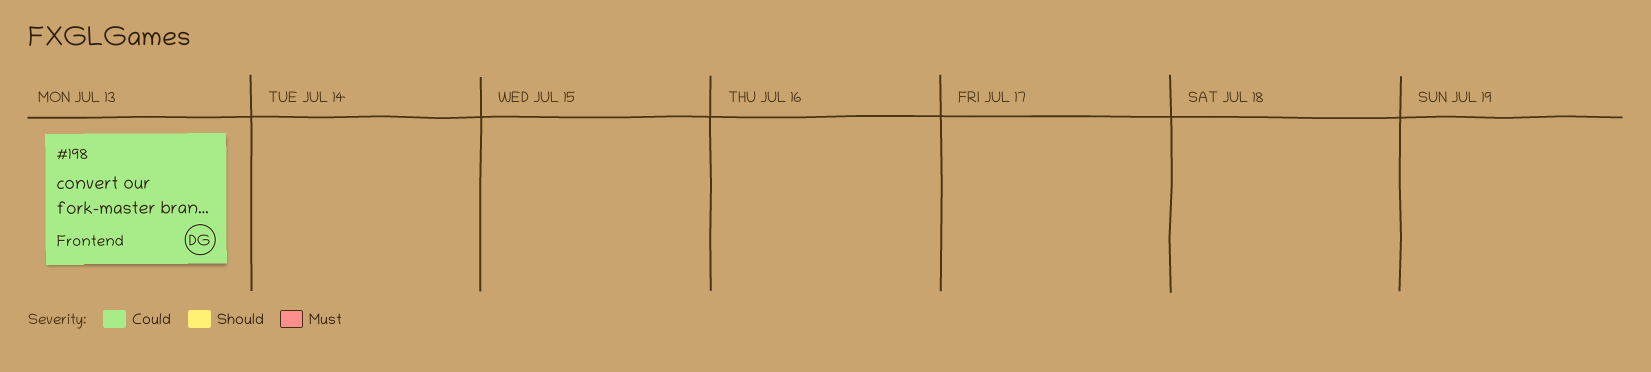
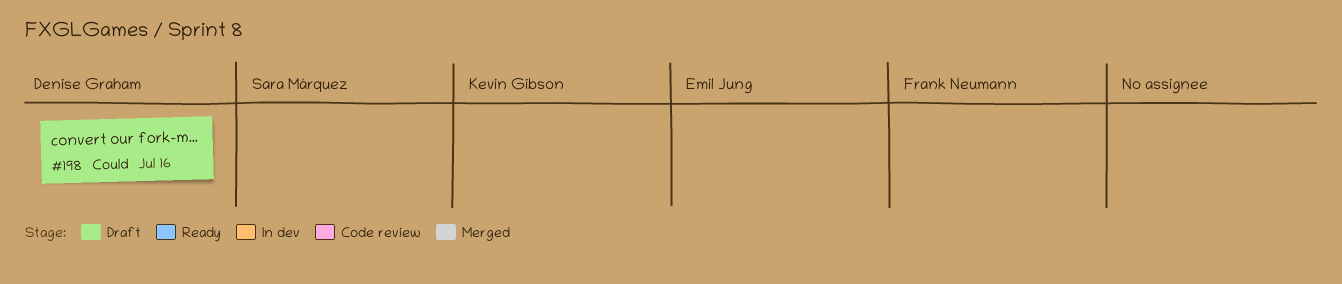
#198, due: Jul 13 -> Jul 16

